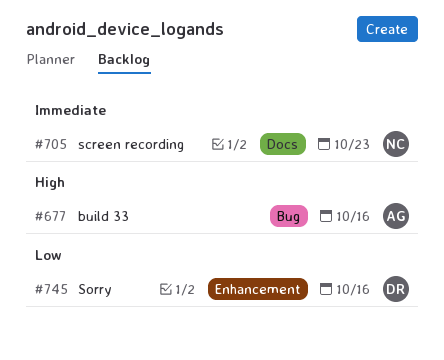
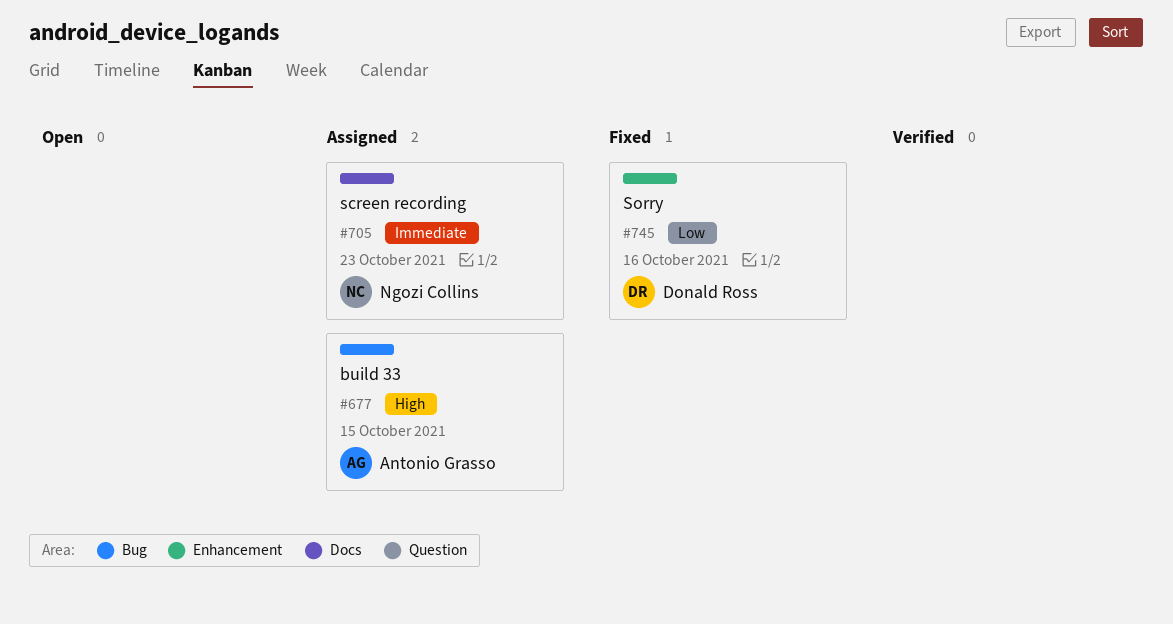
#677, due: Oct 16 -> Oct 15

